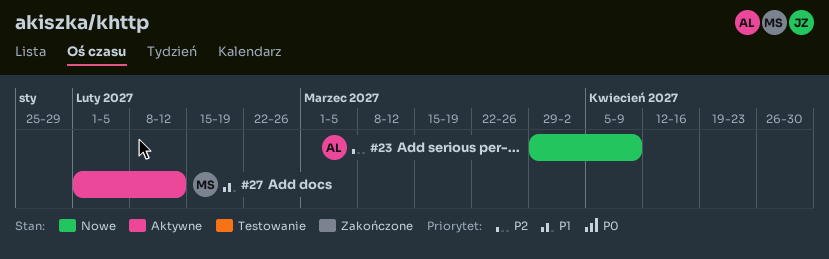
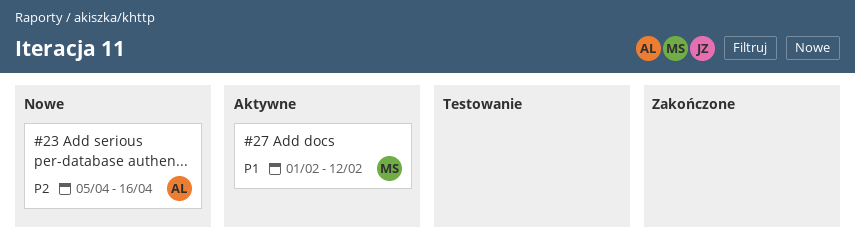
#23, start: Mar 29 -> Apr 5
#23, due: Apr 9 -> Apr 16

